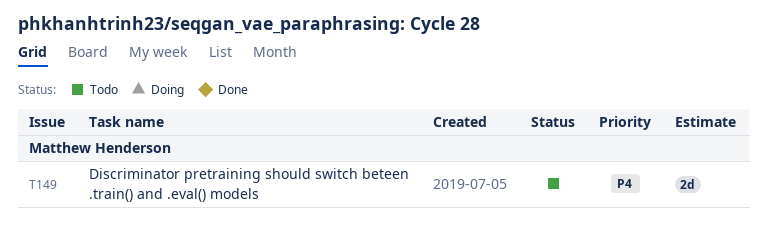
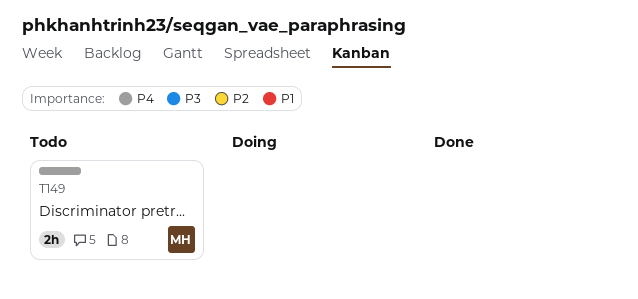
T149, estimate: 2d -> 2h

